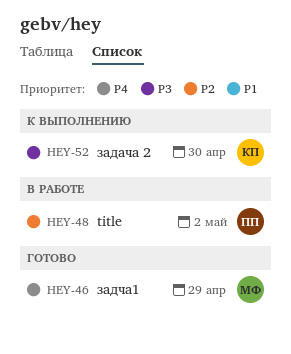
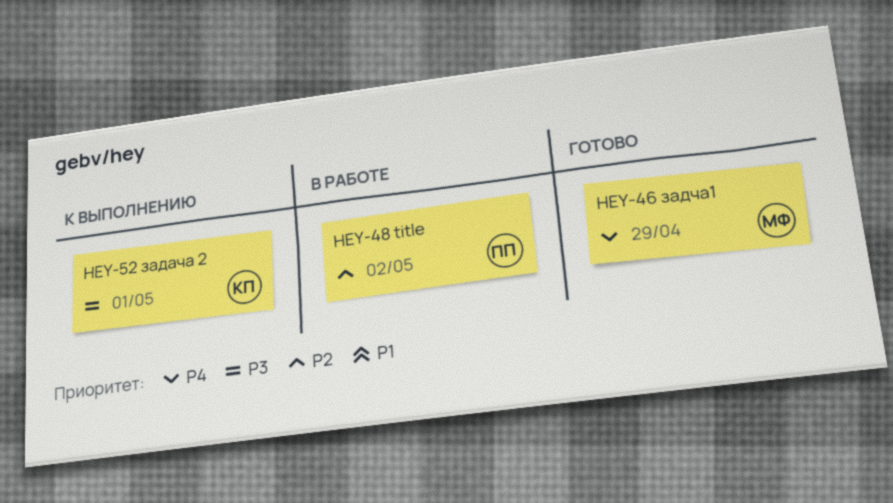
HEY-52, due: Apr 30 -> May 1

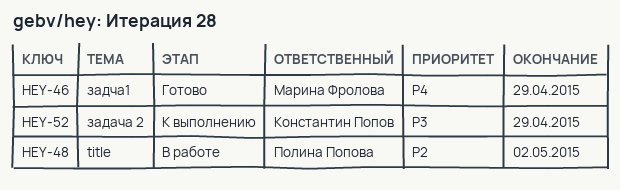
HEY-52, due: May 1 -> Apr 29

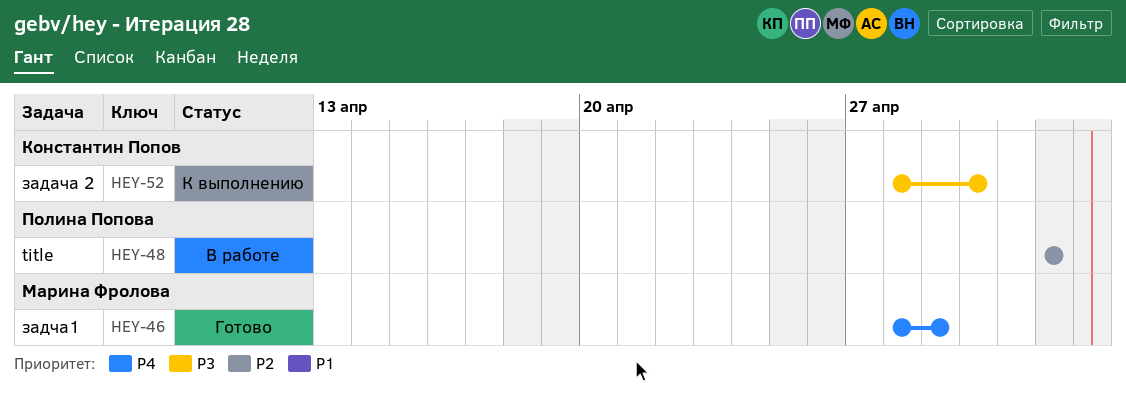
HEY-52, due: Apr 29 -> Apr 30

